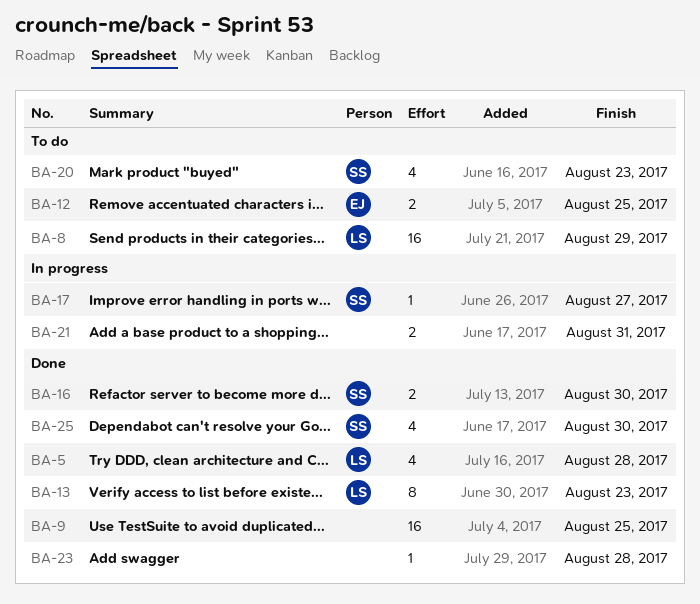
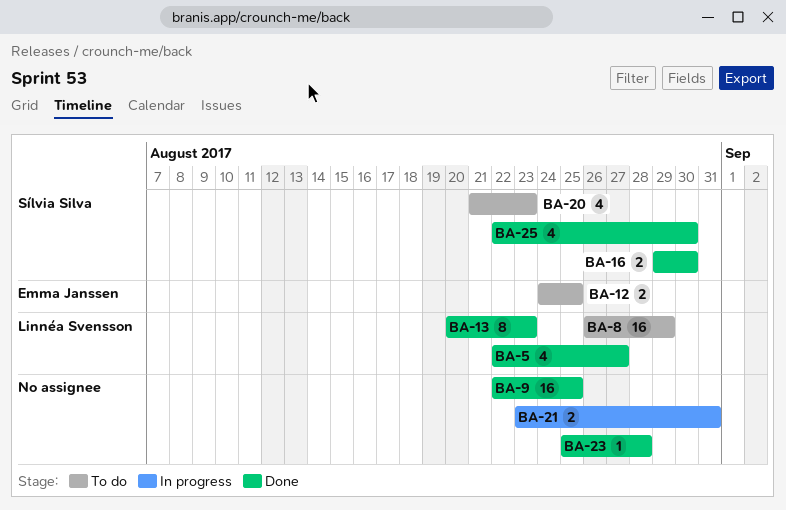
BA-5, due: Aug 28 -> Aug 27
BA-17: present -> none

